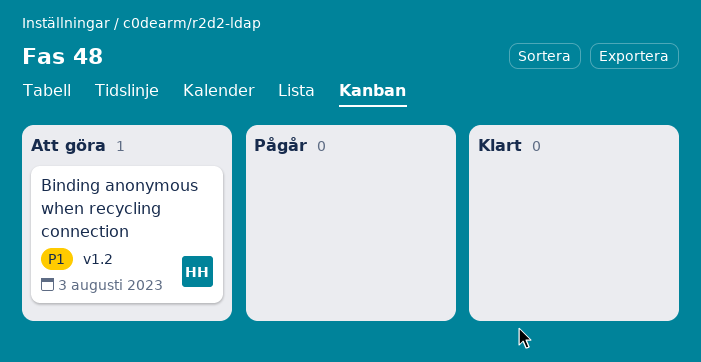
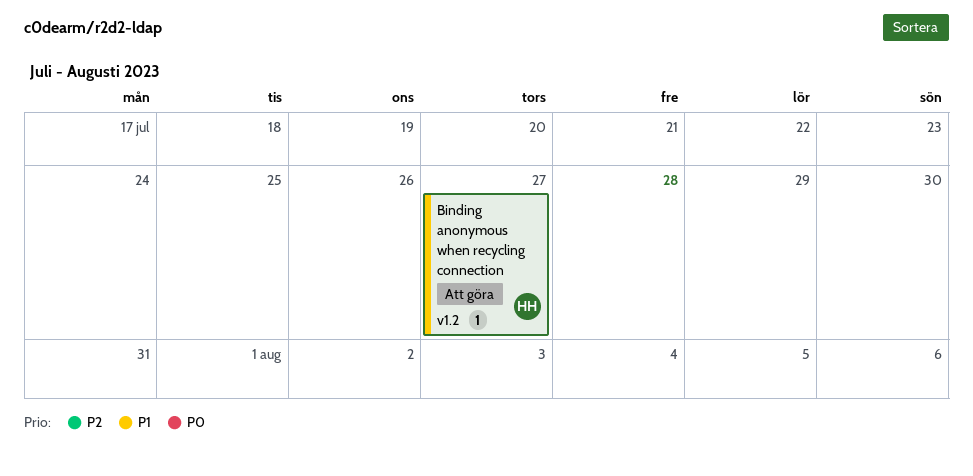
Binding anonymous when recycling connection, due: Aug 3 -> Jul 27

